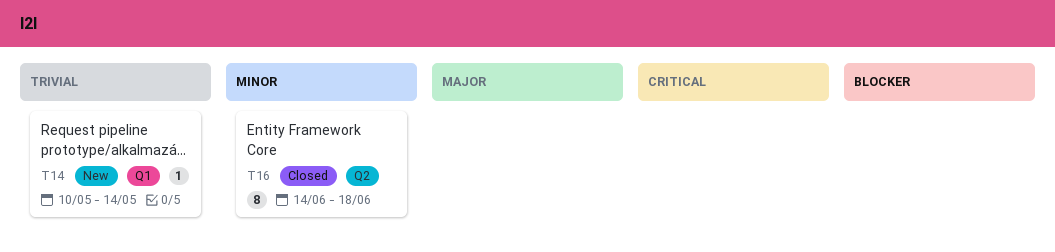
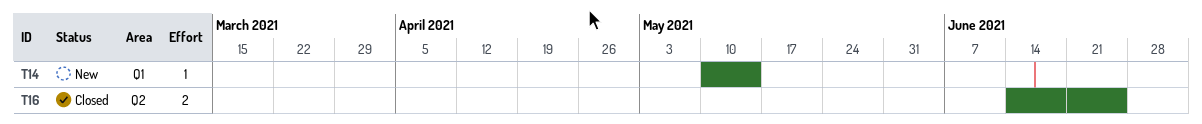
T16, estimate: 8 -> 2
T16, due: Jun 18 -> Jun 25

